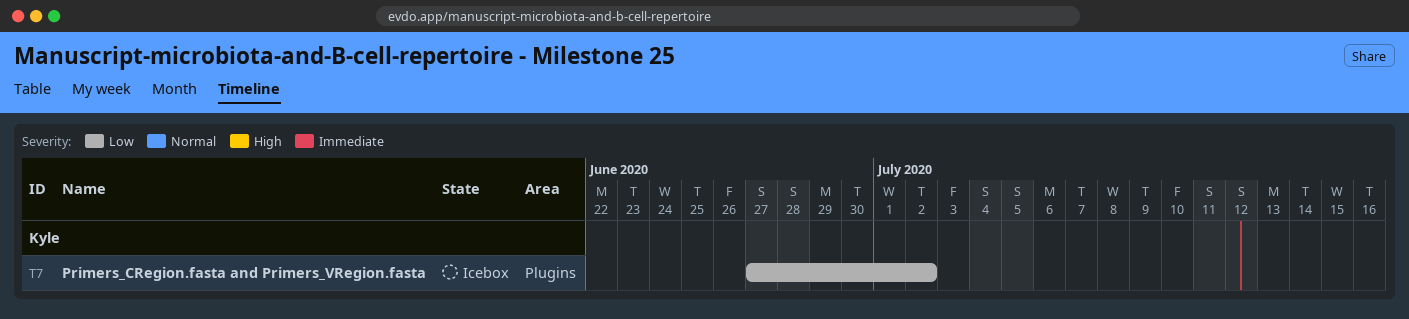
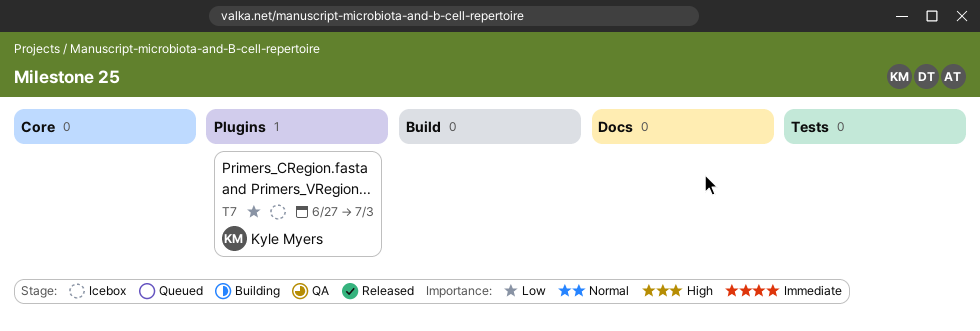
T7, due: Jul 2 -> Jul 3

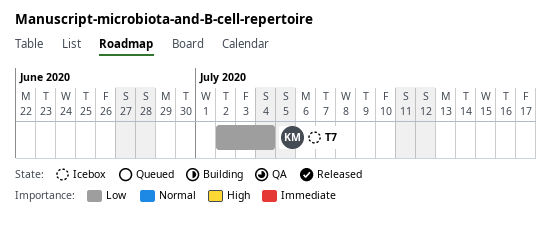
T7, start: Jun 27 -> Jul 2
T7, due: Jul 3 -> Jul 4

